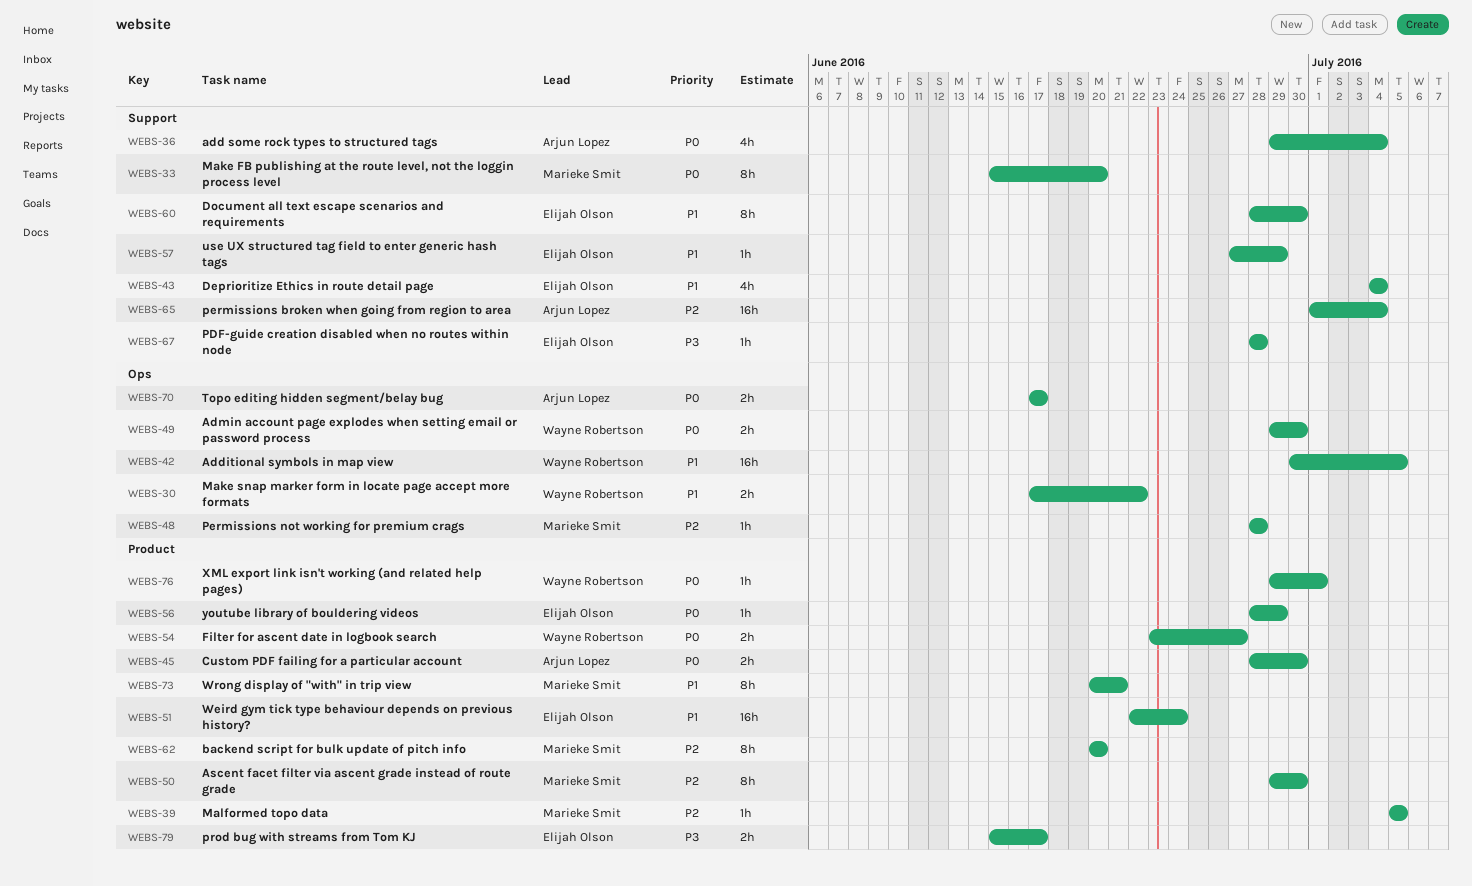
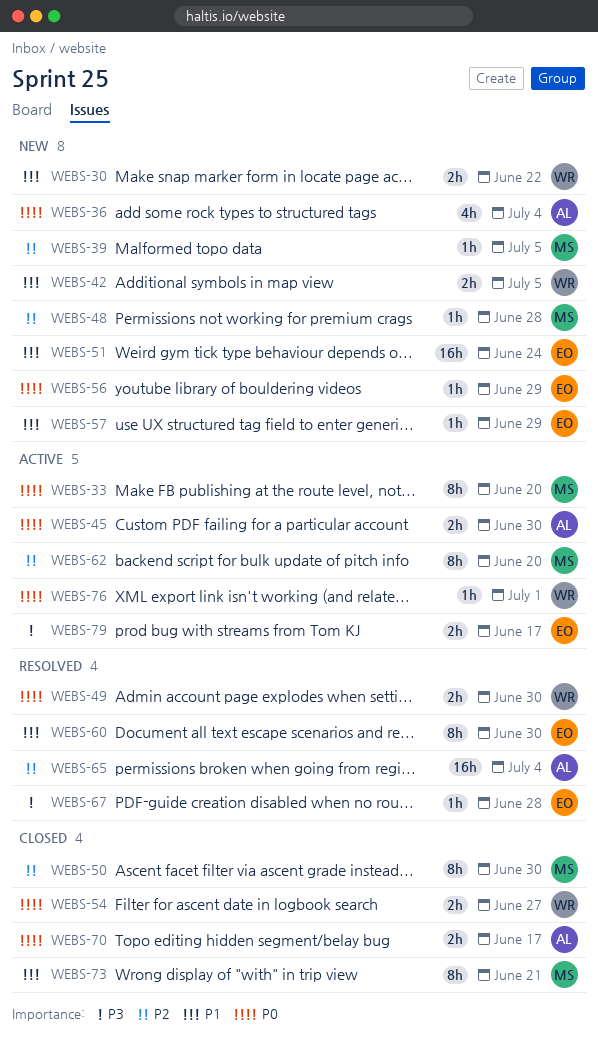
WEBS-42, estimate: 16h -> 2h
WEBS-43: present -> none

